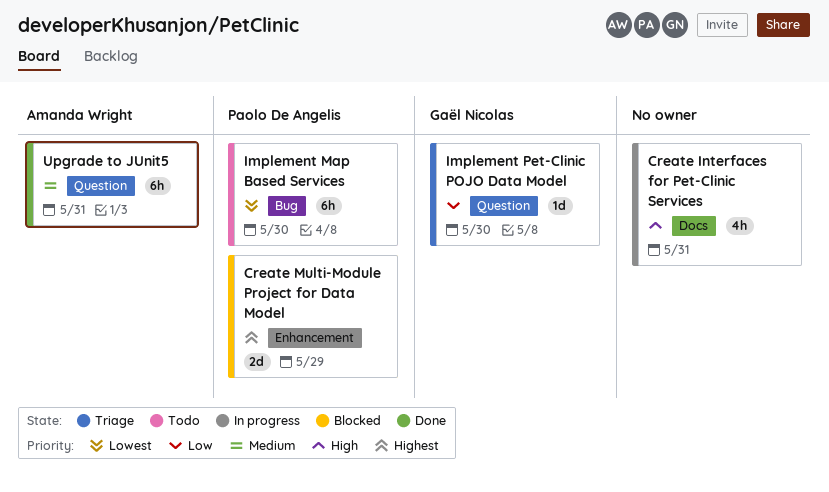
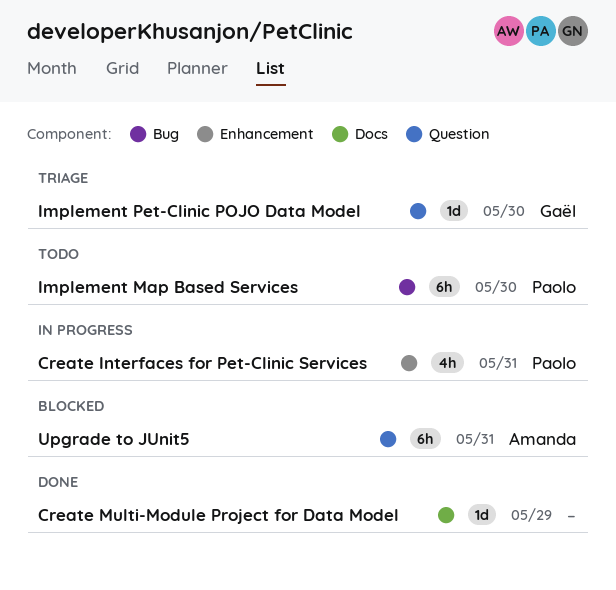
Create Interfaces for Pet-Clinic Services, owner: none -> Paolo De Angelis
Create Interfaces for Pet-Clinic Services, label: Docs -> Enhancement
Create Multi-Module Project for Data Model, status: Blocked -> Done
Create Multi-Module Project for Data Model, owner: Paolo De Angelis -> none
Create Multi-Module Project for Data Model, label: Enhancement -> Docs
Create Multi-Module Project for Data Model, estimate: 2d -> 1d
Upgrade to JUnit5, status: Done -> Blocked

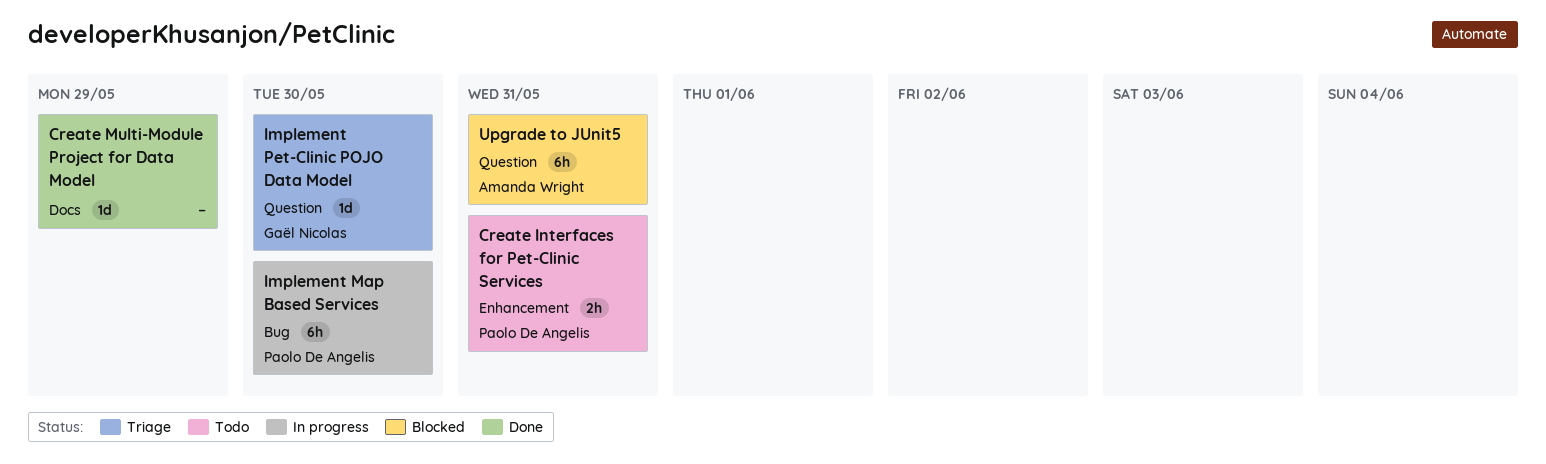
Create Interfaces for Pet-Clinic Services, status: In progress -> Todo
Create Interfaces for Pet-Clinic Services, estimate: 4h -> 2h
Implement Map Based Services, status: Todo -> In progress

